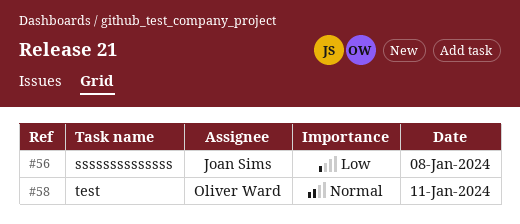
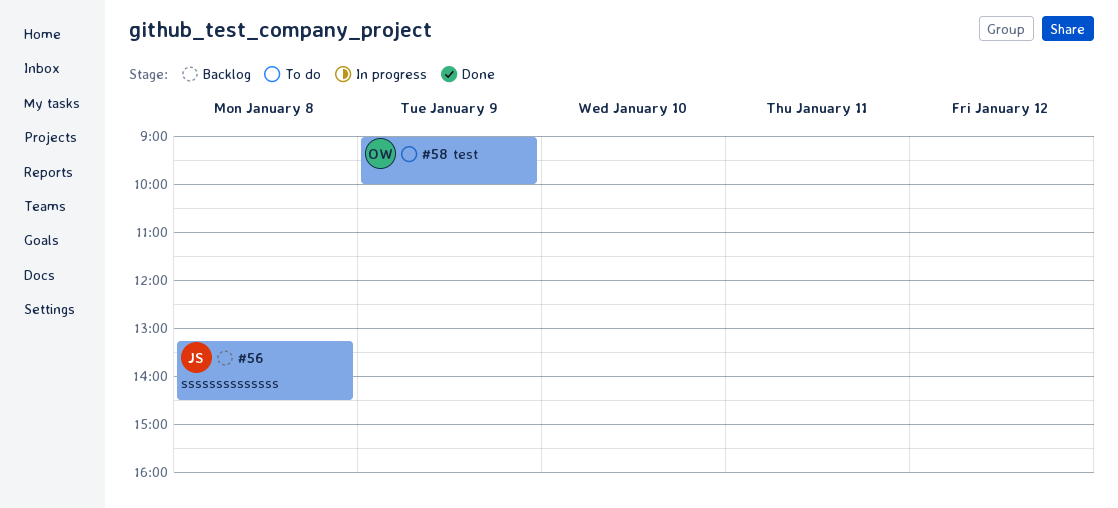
#58, day: Jan 11 -> Jan 9

